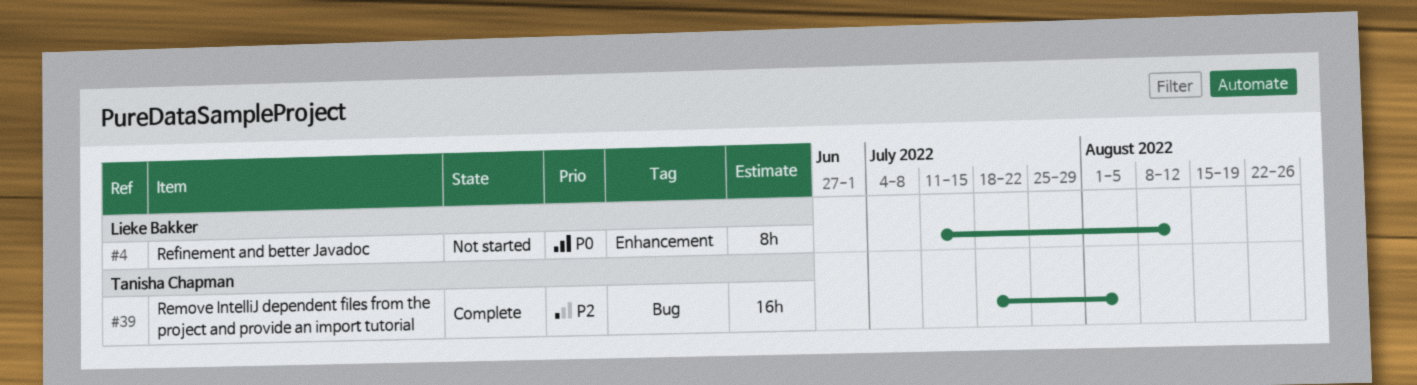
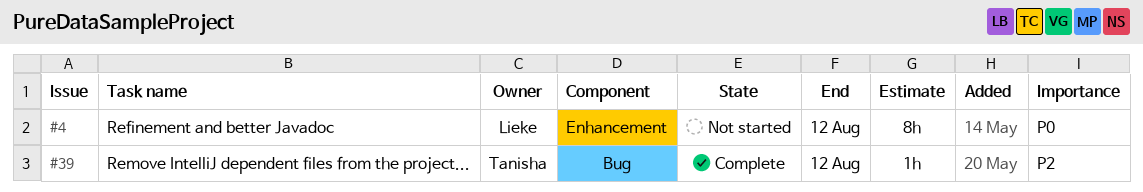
#39, estimate: 16h -> 1h
#39, due: Aug 5 -> Aug 12

